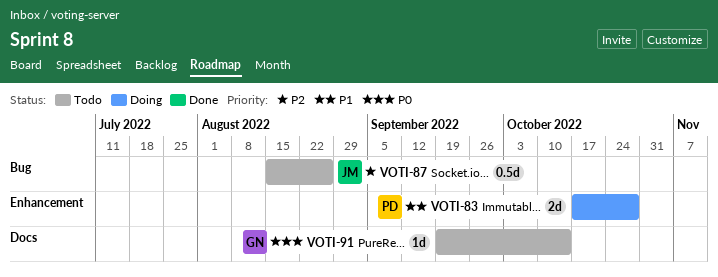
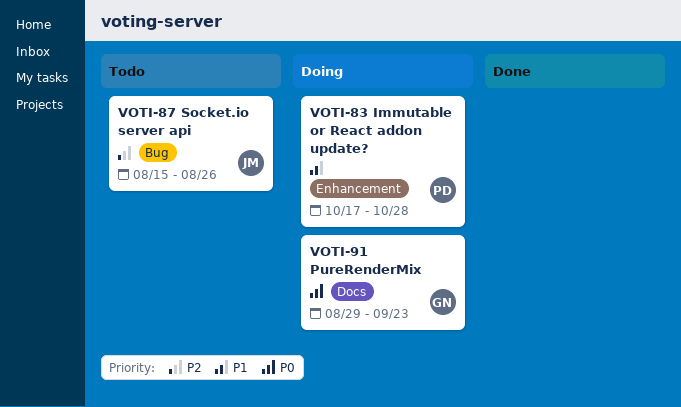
VOTI-91, status: Todo -> Doing
VOTI-91, start: Sep 19 -> Aug 29
VOTI-91, due: Oct 14 -> Sep 23

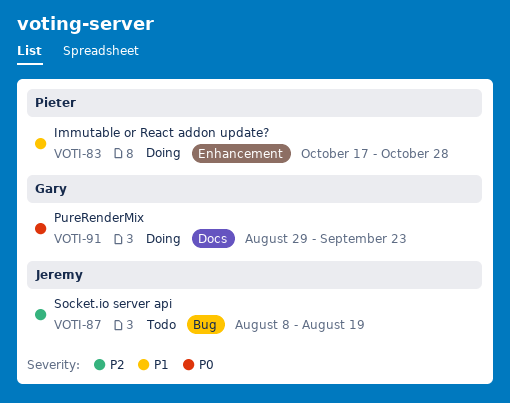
VOTI-87, start: Aug 15 -> Aug 8
VOTI-87, due: Aug 26 -> Aug 19

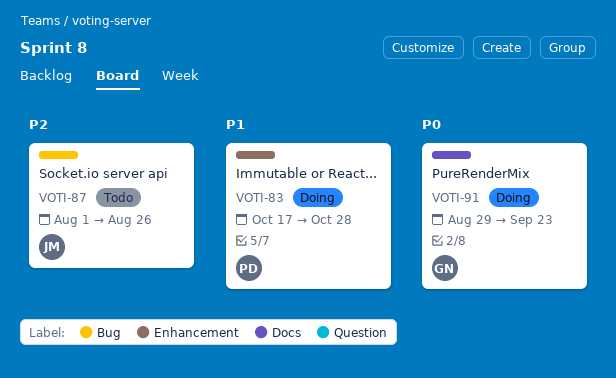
VOTI-87, start: Aug 8 -> Aug 1
VOTI-87, due: Aug 19 -> Aug 26

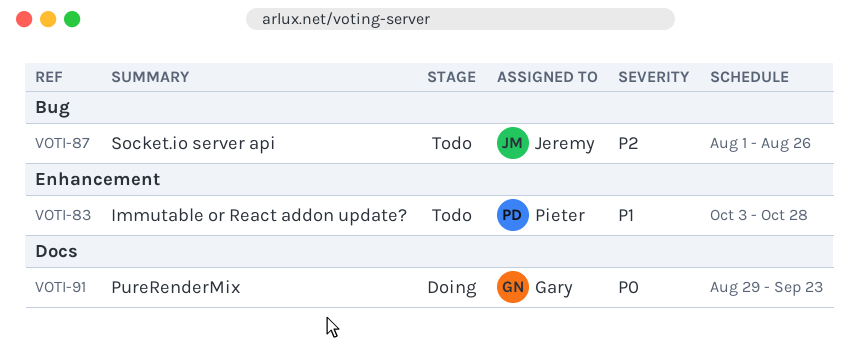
VOTI-83, status: Doing -> Todo
VOTI-83, start: Oct 17 -> Oct 3

